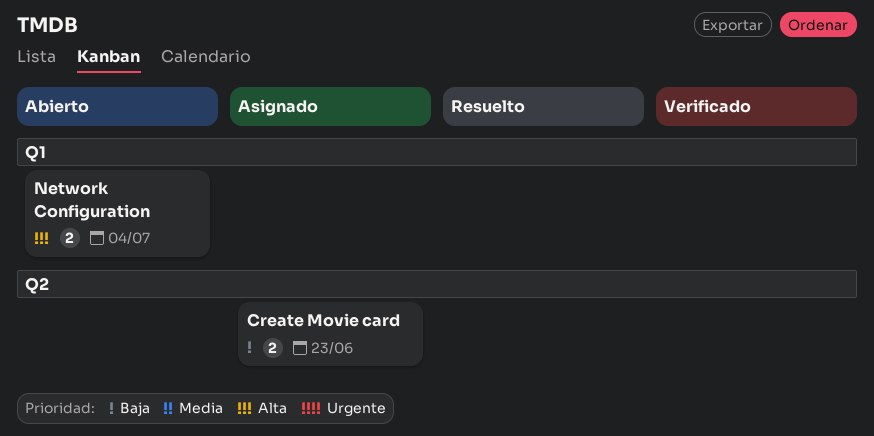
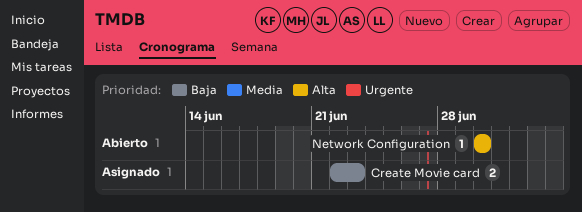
Network Configuration, estimate: 2 -> 1
Network Configuration, due: Jul 4 -> Jun 30

